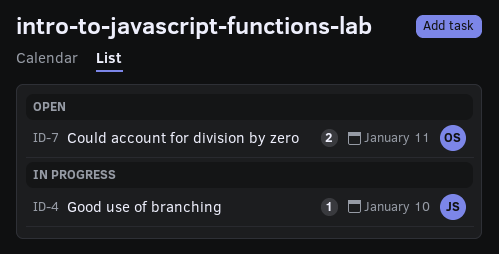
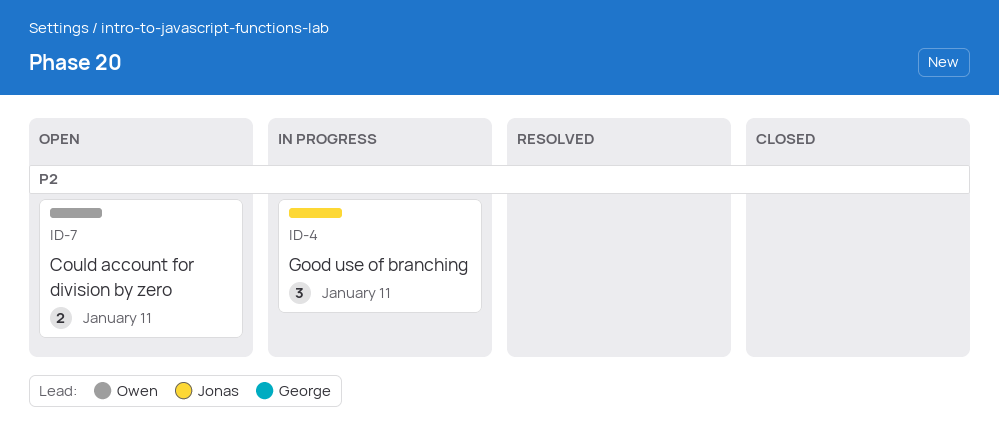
ID-4, estimate: 1 -> 3
ID-4, due: Jan 10 -> Jan 11

